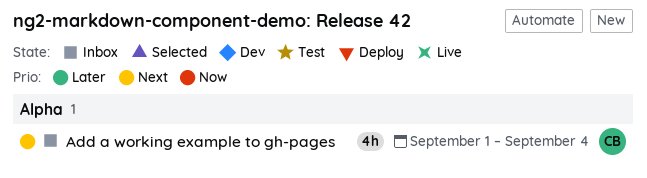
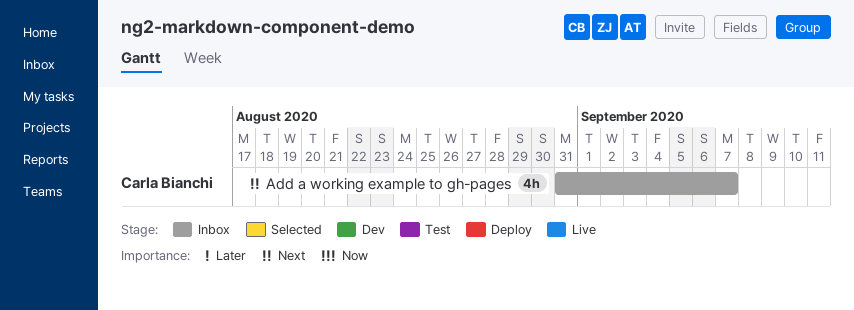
Add a working example to gh-pages, start: Sep 1 -> Aug 31
Add a working example to gh-pages, due: Sep 4 -> Sep 7

